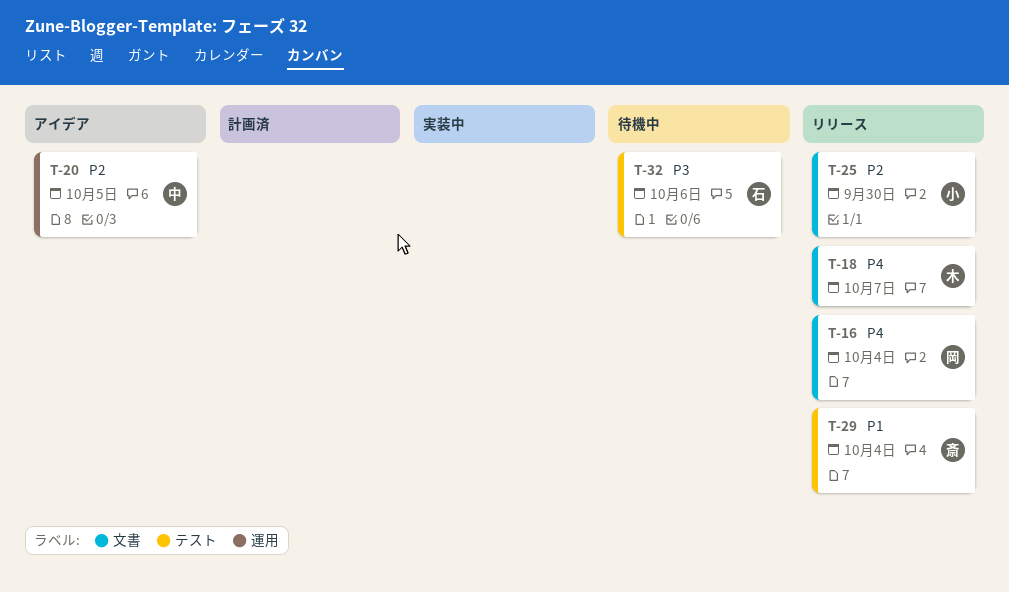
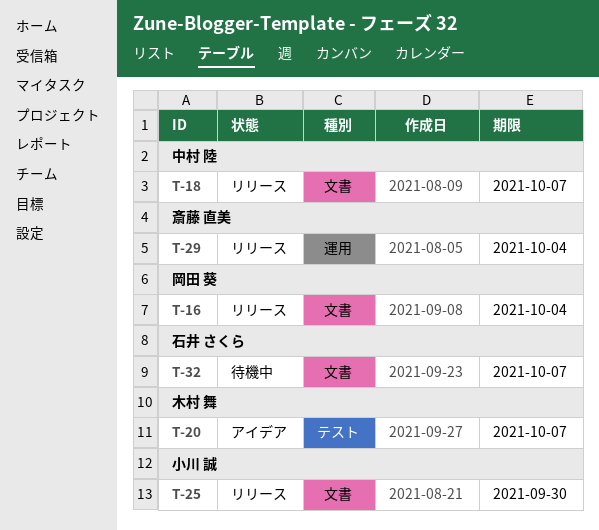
T-18, owner: 木村 舞 -> 中村 陸
T-20, owner: 中村 陸 -> 木村 舞
T-20, label: 運用 -> テスト
T-20, due: Oct 5 -> Oct 7
T-29, label: テスト -> 運用
T-32, label: テスト -> 文書
T-32, due: Oct 6 -> Oct 7

